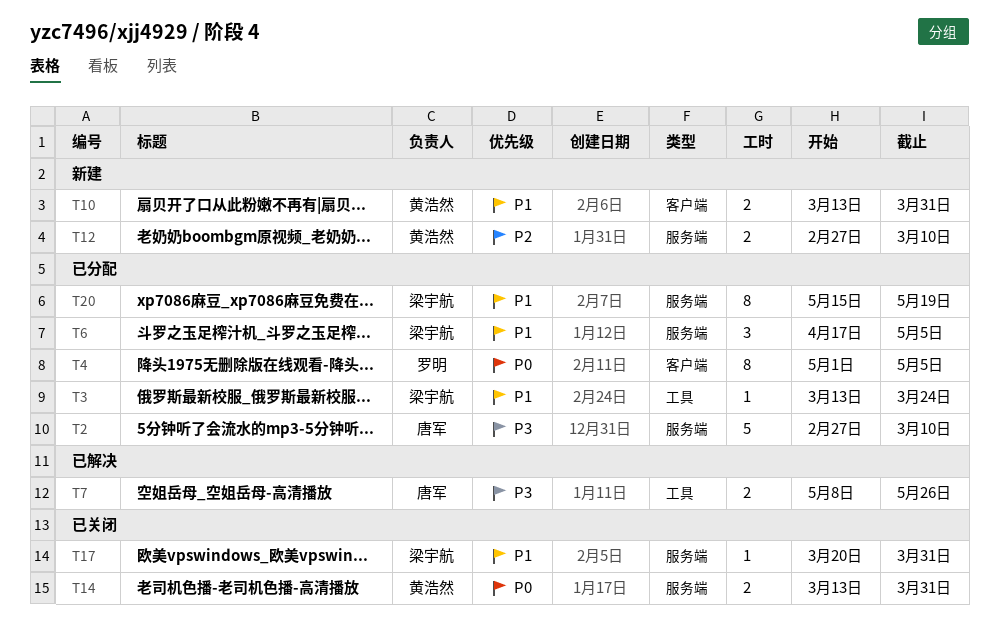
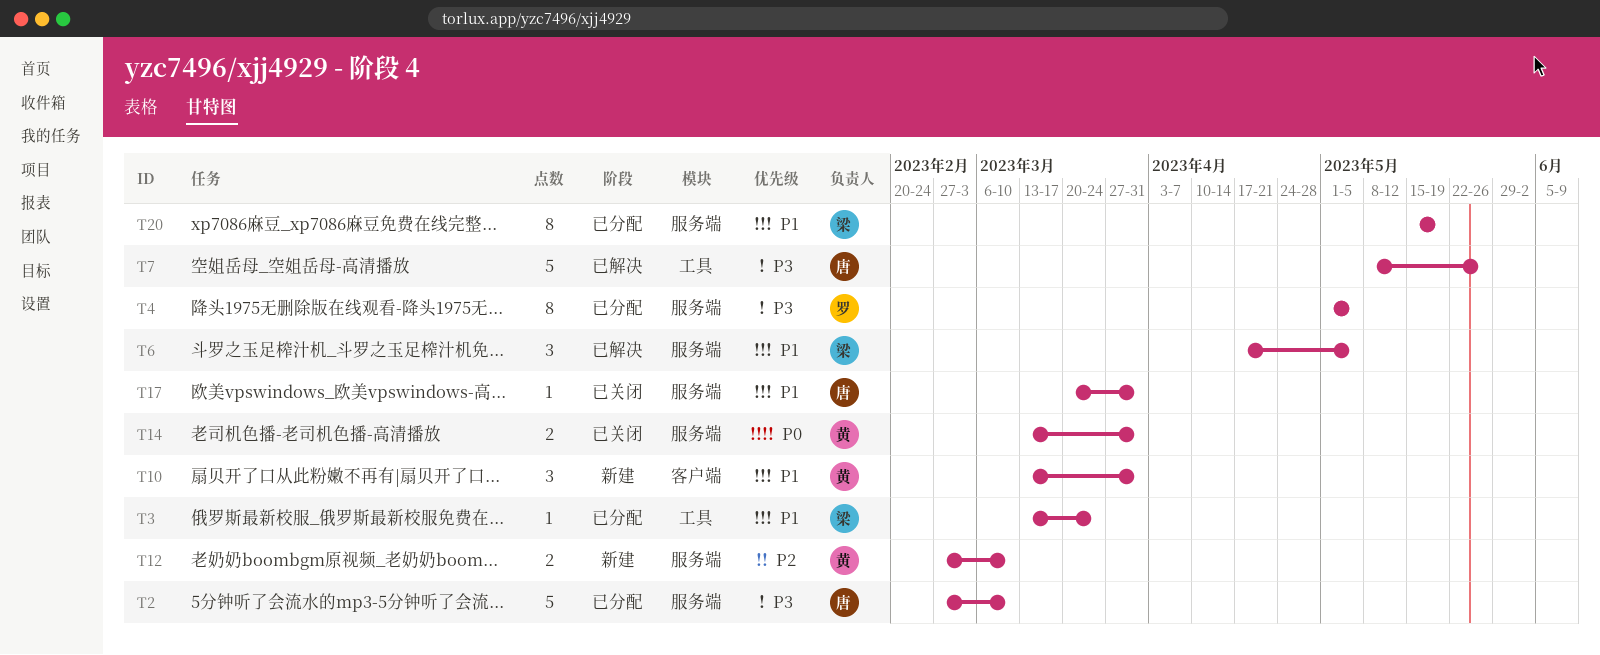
T4, priority: P0 -> P3
T4, label: 客户端 -> 服务端
T6, status: 已分配 -> 已解决
T7, estimate: 2 -> 5
T10, estimate: 2 -> 3
T17, owner: 梁宇航 -> 唐军

